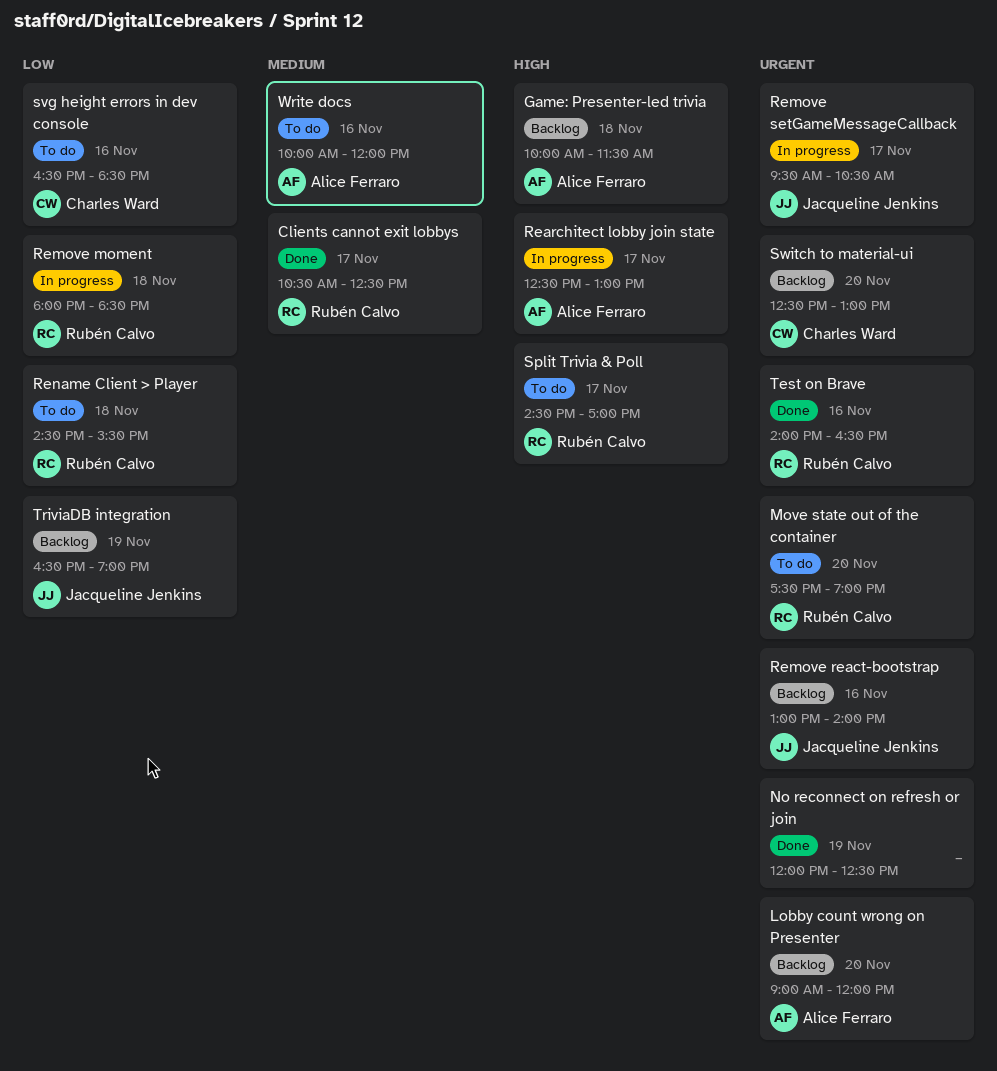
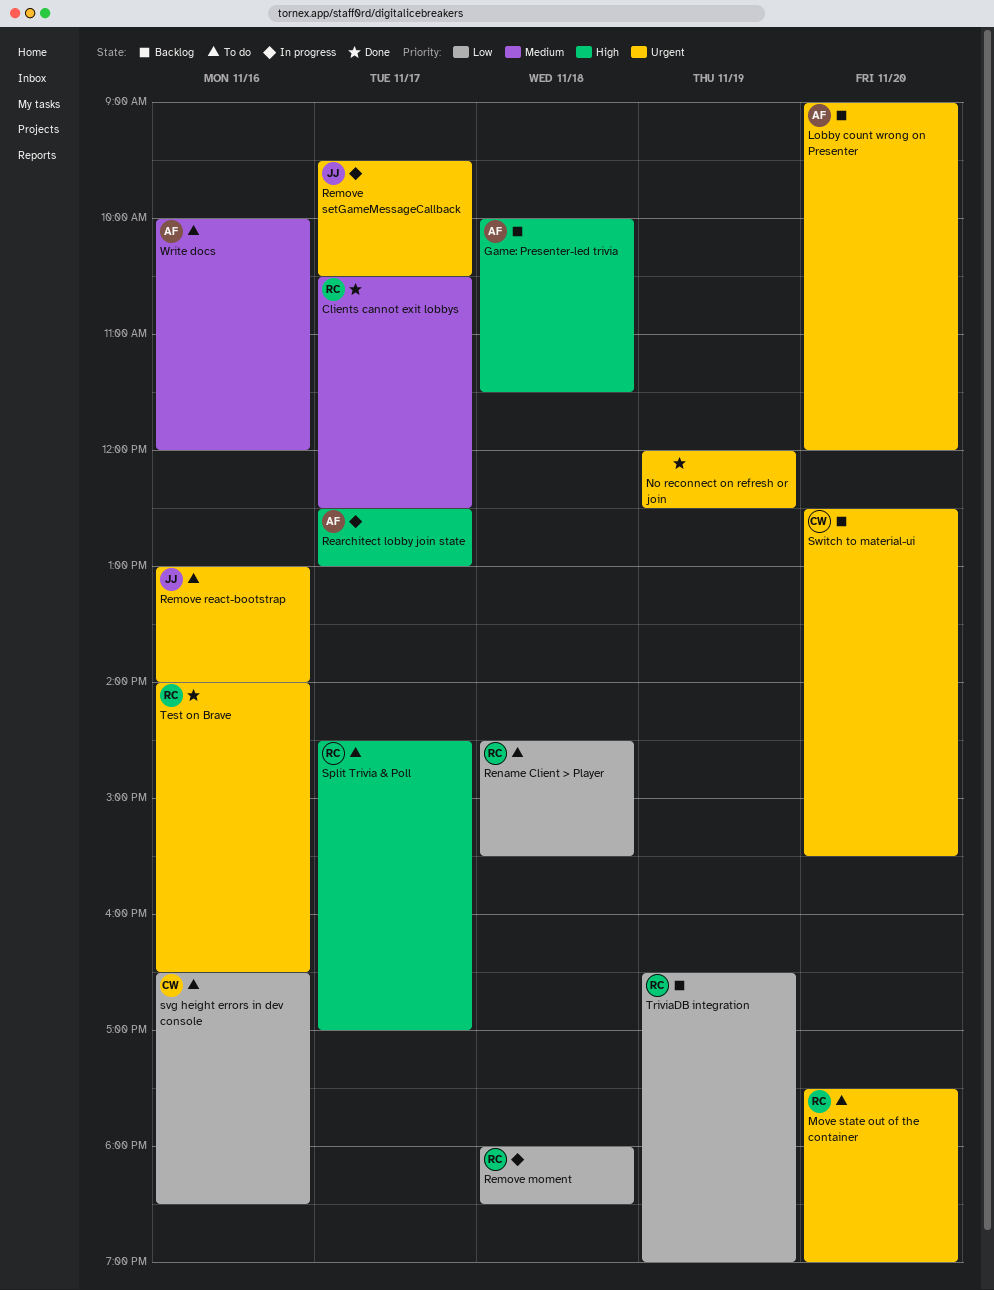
Remove react-bootstrap, status: Backlog -> To do
Switch to material-ui, ends: 13:00 -> 15:30
TriviaDB integration, owner: Jacqueline Jenkins -> Rubén Calvo

